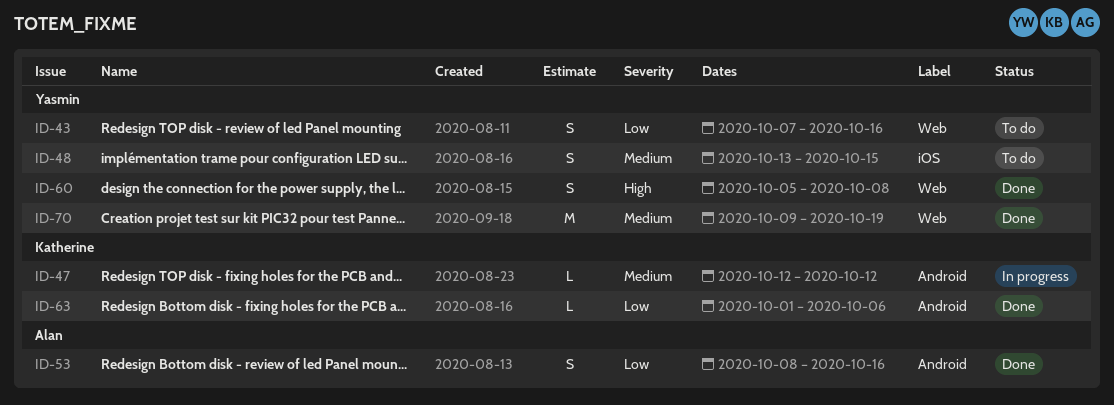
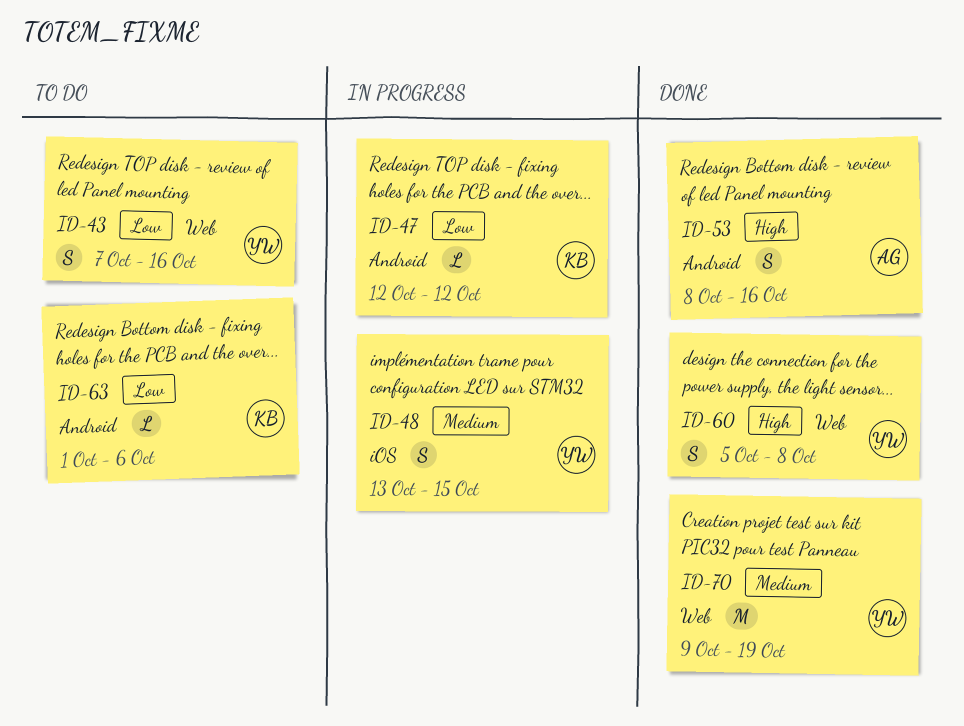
ID-47, priority: Medium -> Low
ID-48, status: To do -> In progress
ID-53, priority: Low -> High
ID-63, status: Done -> To do

